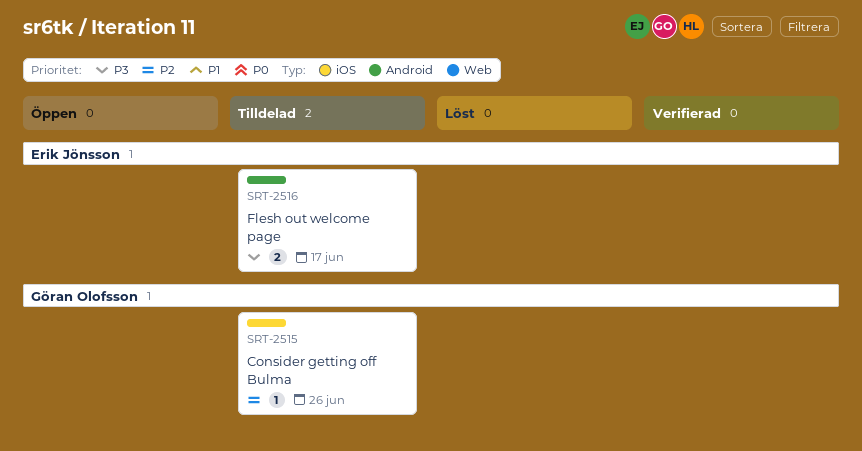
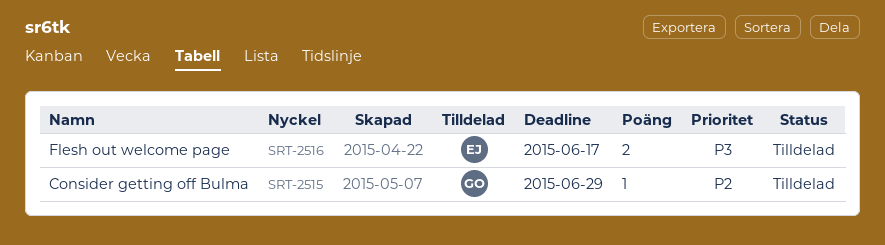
SRT-2515, due: Jun 26 -> Jun 29

